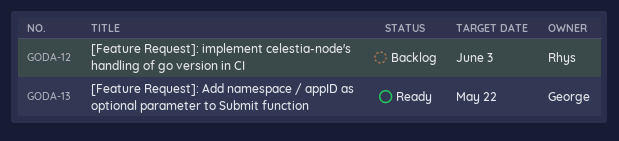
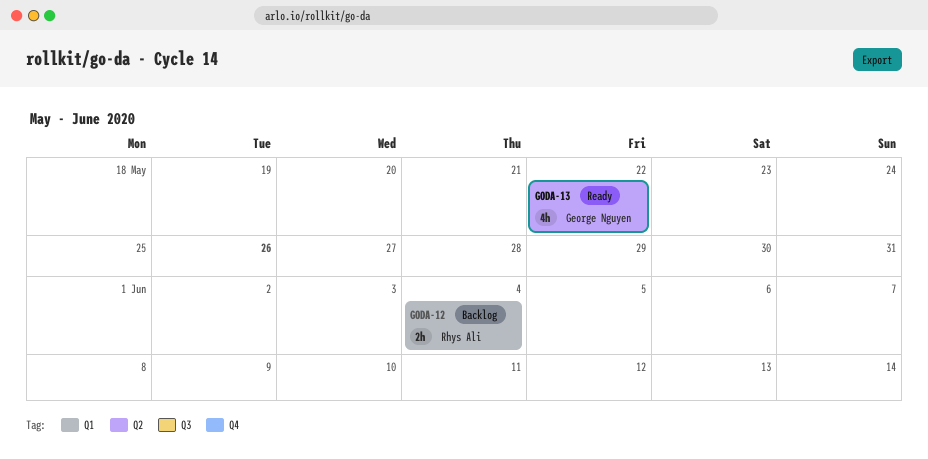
GODA-12, due: Jun 3 -> Jun 4

